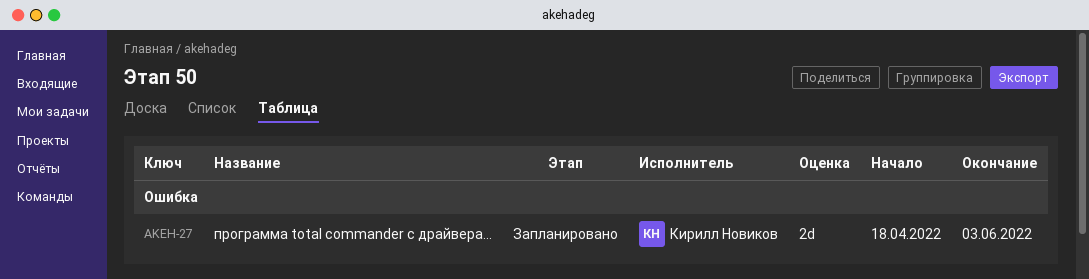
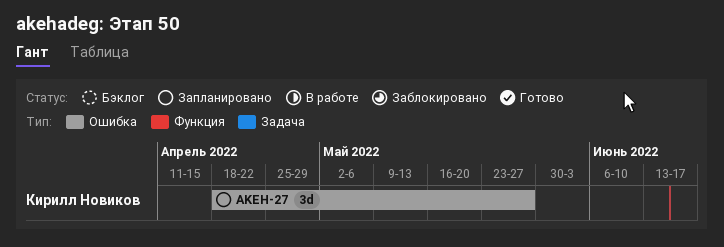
AKEH-27, estimate: 2d -> 3d
AKEH-27, due: Jun 3 -> May 27

